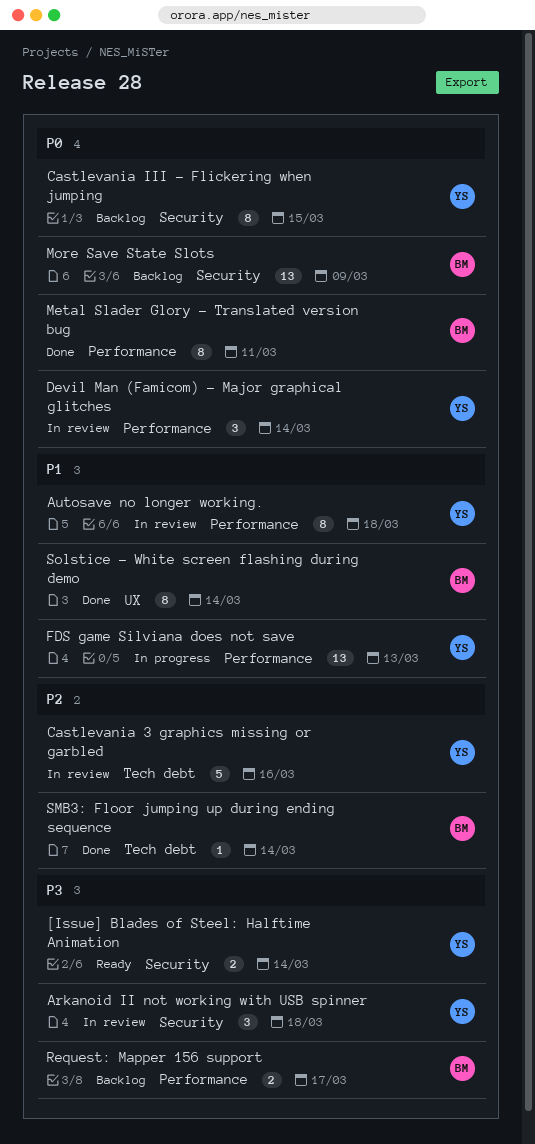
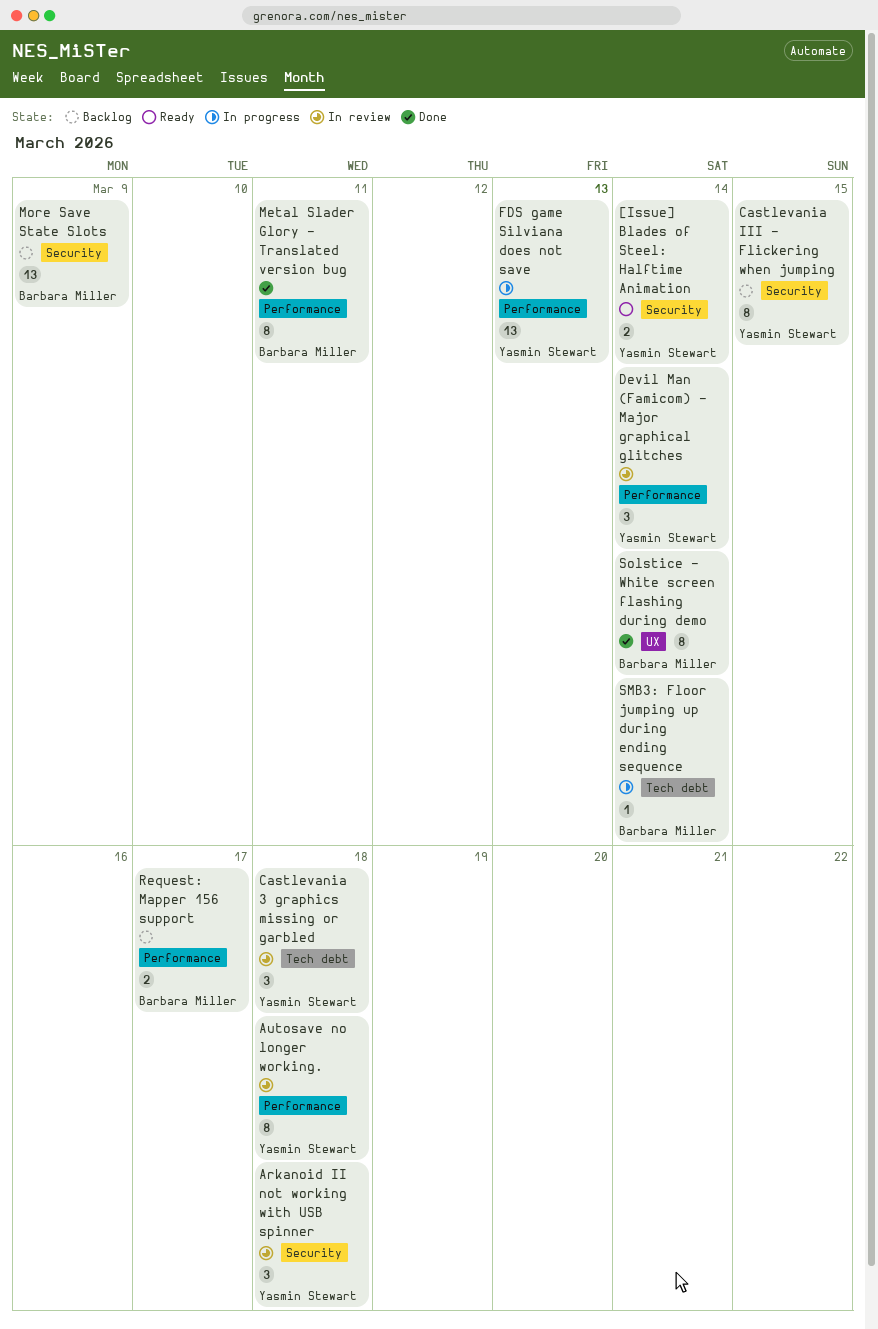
Castlevania 3 graphics missing or garbled, estimate: 5 -> 3
Castlevania 3 graphics missing or garbled, due: Mar 16 -> Mar 18
SMB3: Floor jumping up during ending sequence, status: Done -> In progress

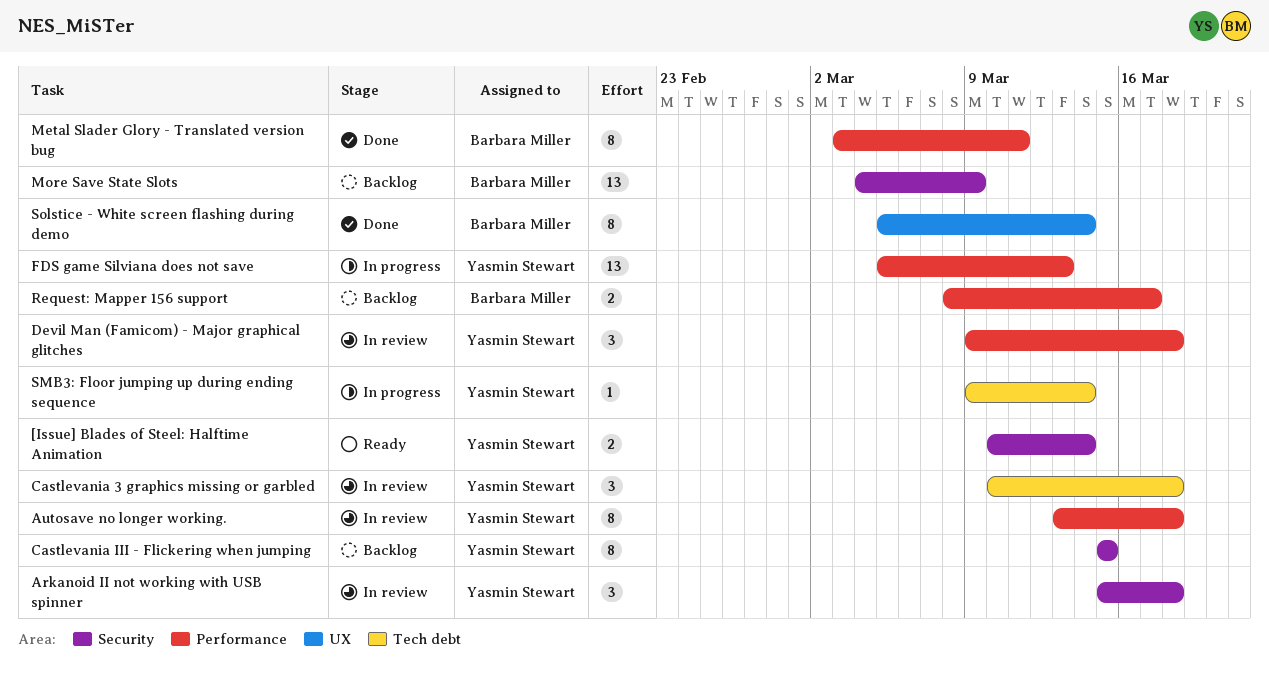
Devil Man (Famicom) - Major graphical glitches, due: Mar 14 -> Mar 18
SMB3: Floor jumping up during ending sequence, owner: Barbara Miller -> Yasmin Stewart

